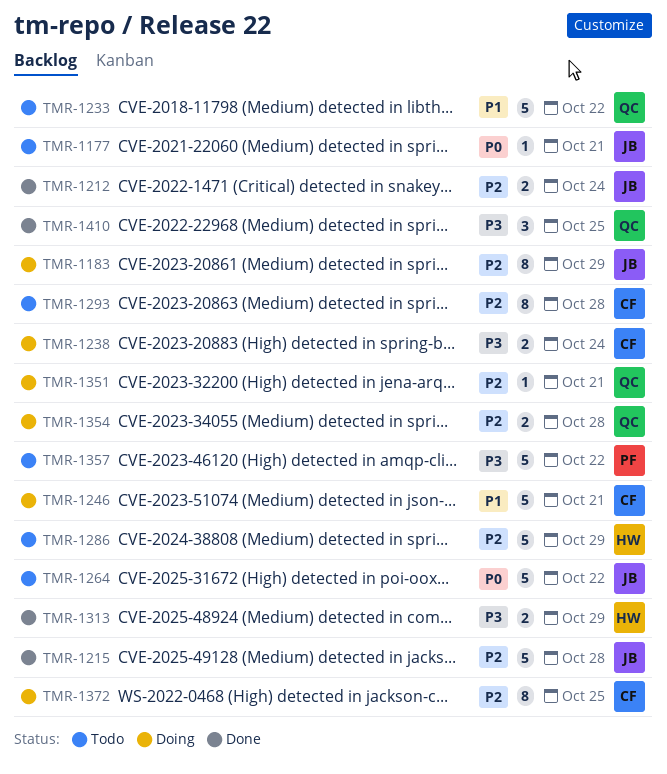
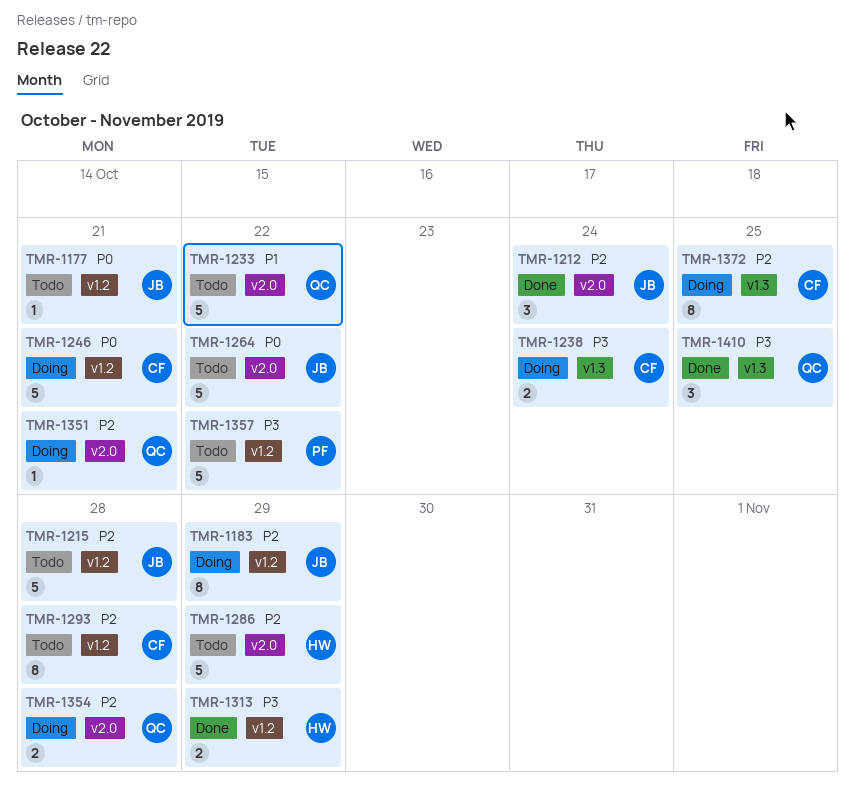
TMR-1212, estimate: 2 -> 3
TMR-1215, status: Done -> Todo
TMR-1246, priority: P1 -> P0

